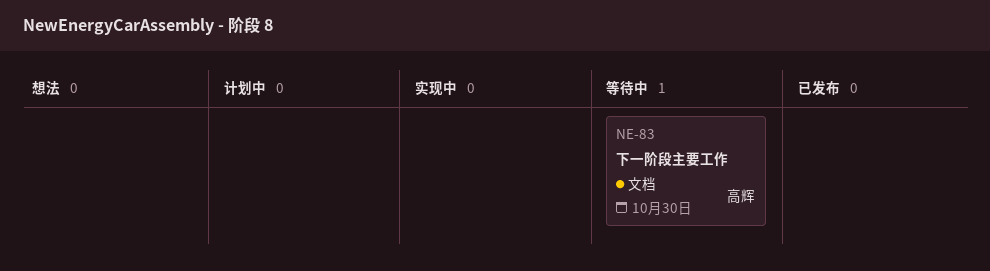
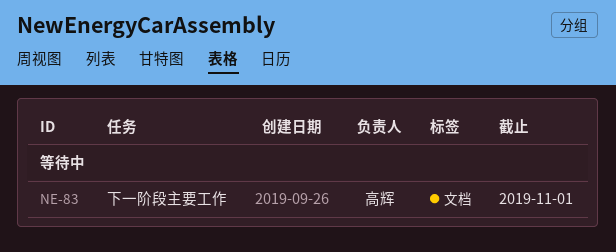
NE-83, due: Oct 30 -> Nov 1

